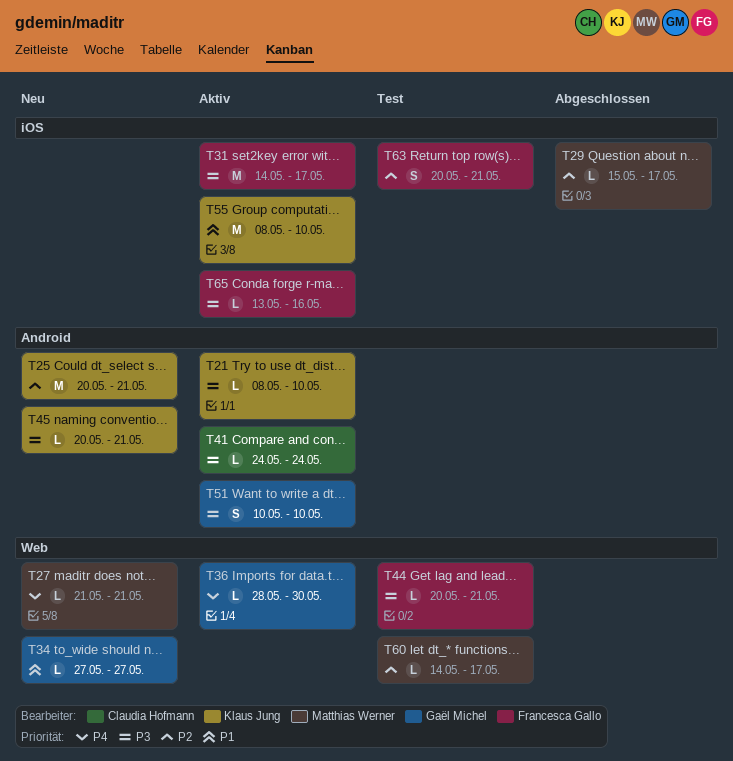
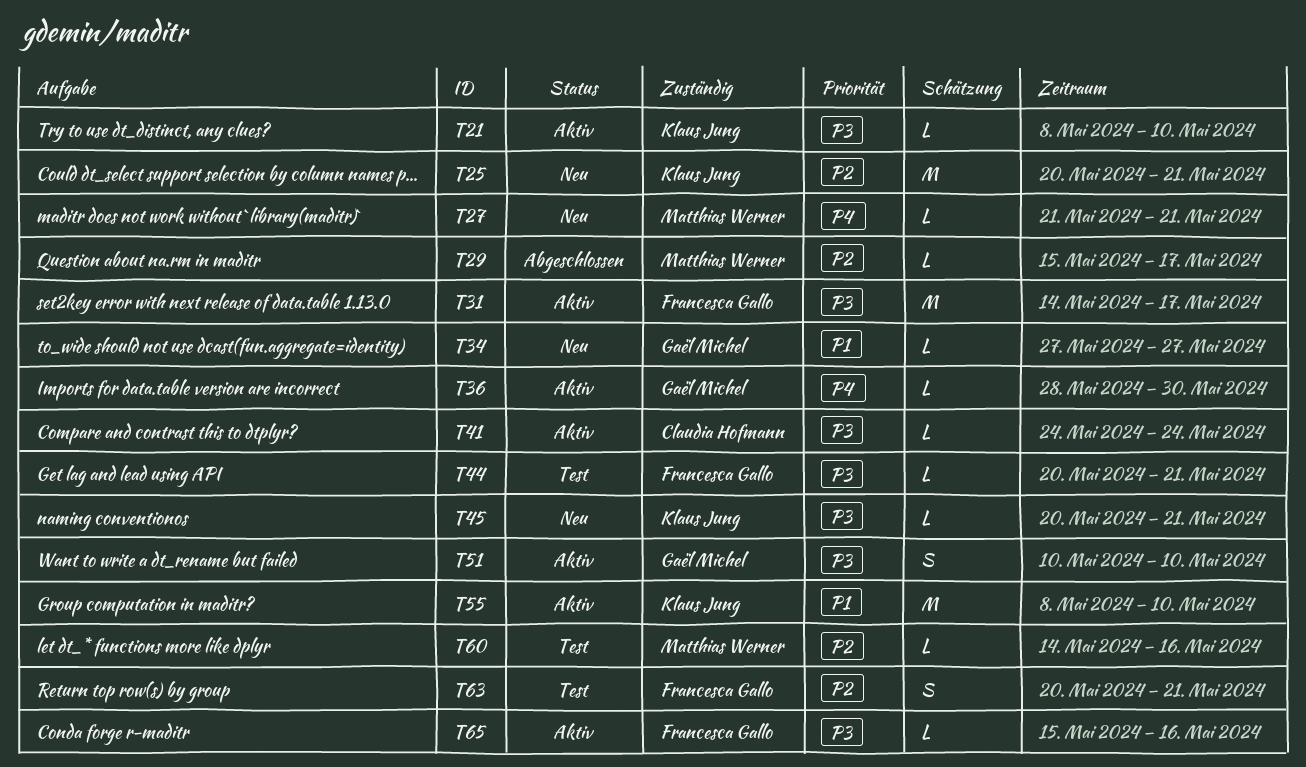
T60, due: May 17 -> May 16
T65, start: May 13 -> May 15

